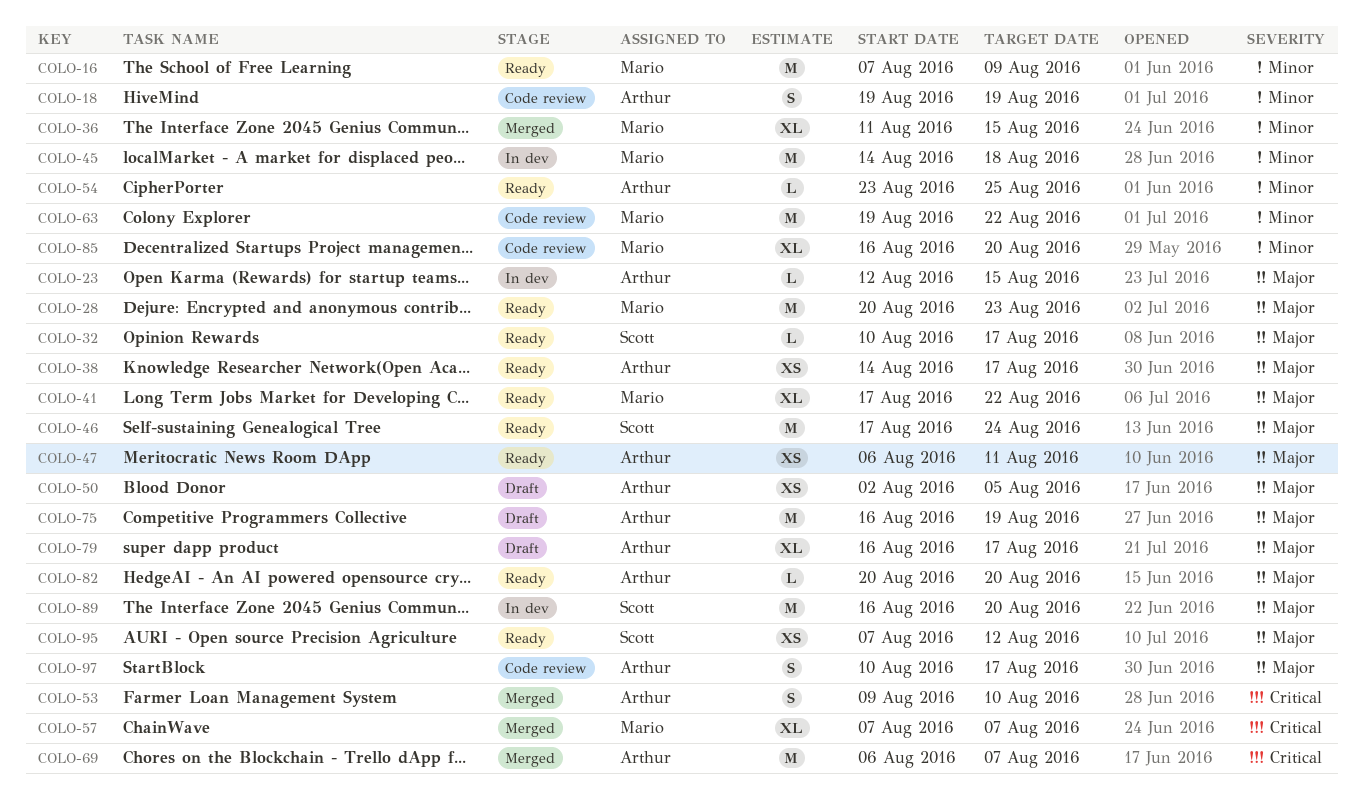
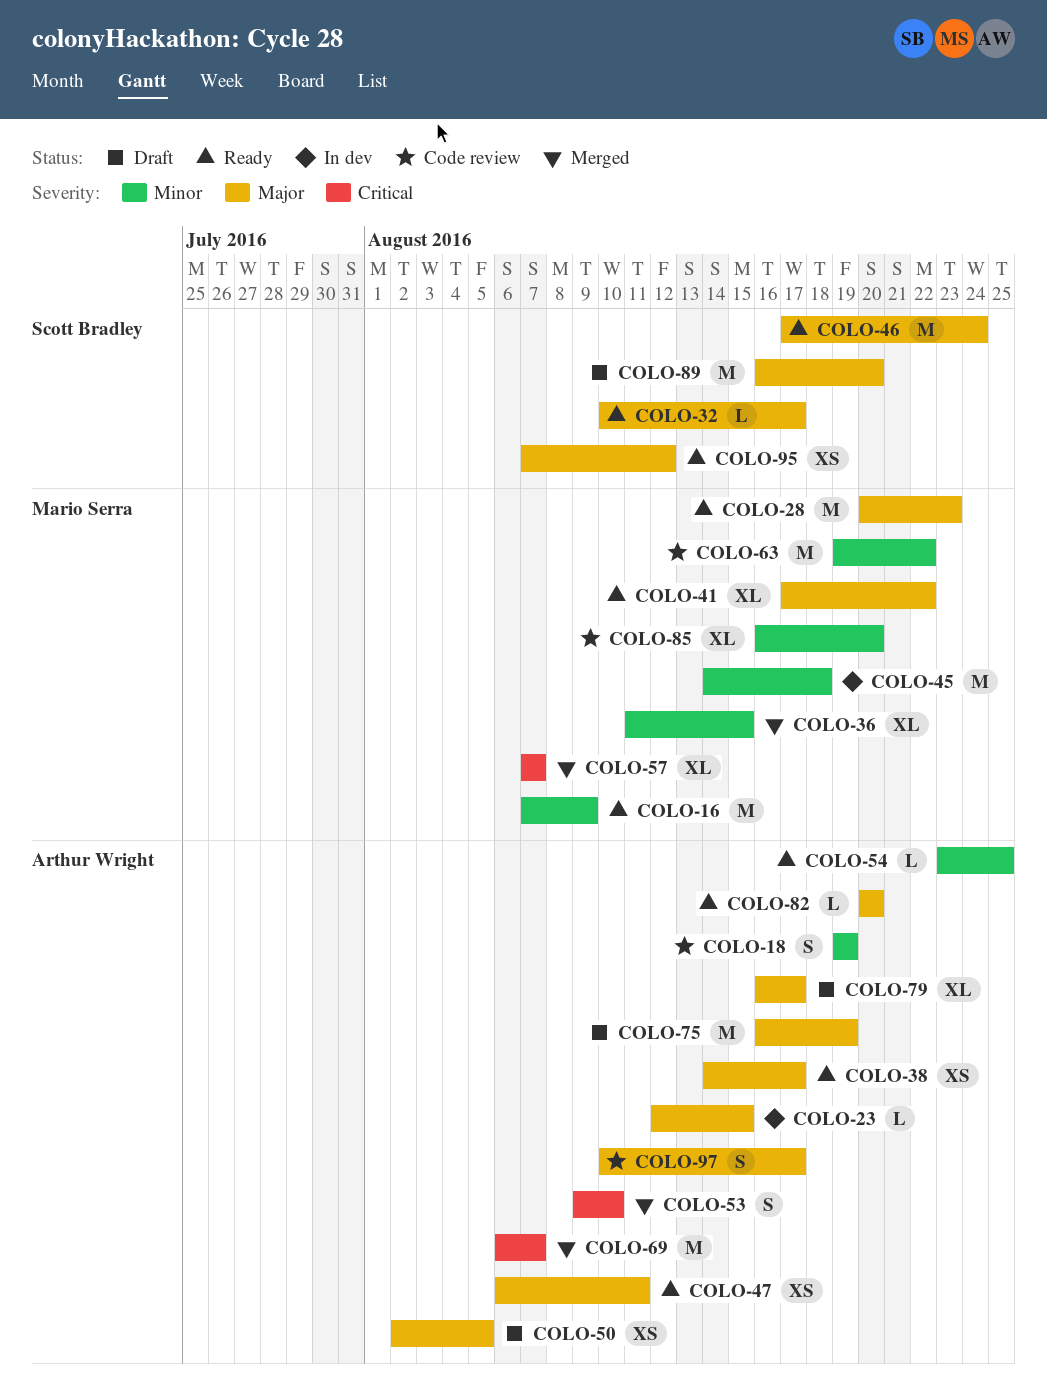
COLO-89, status: In dev -> Draft

